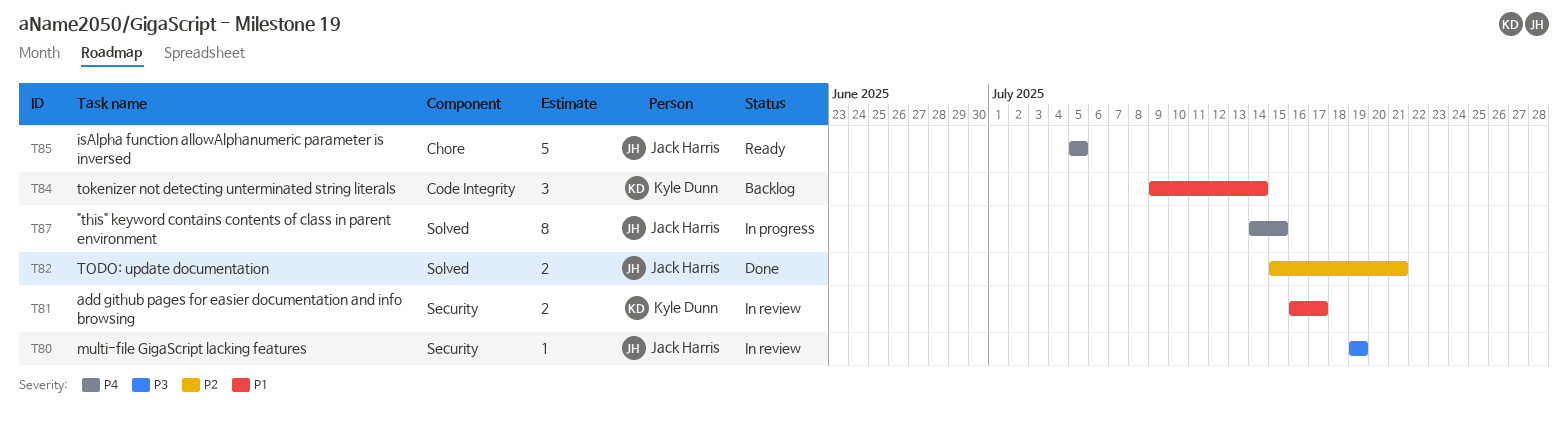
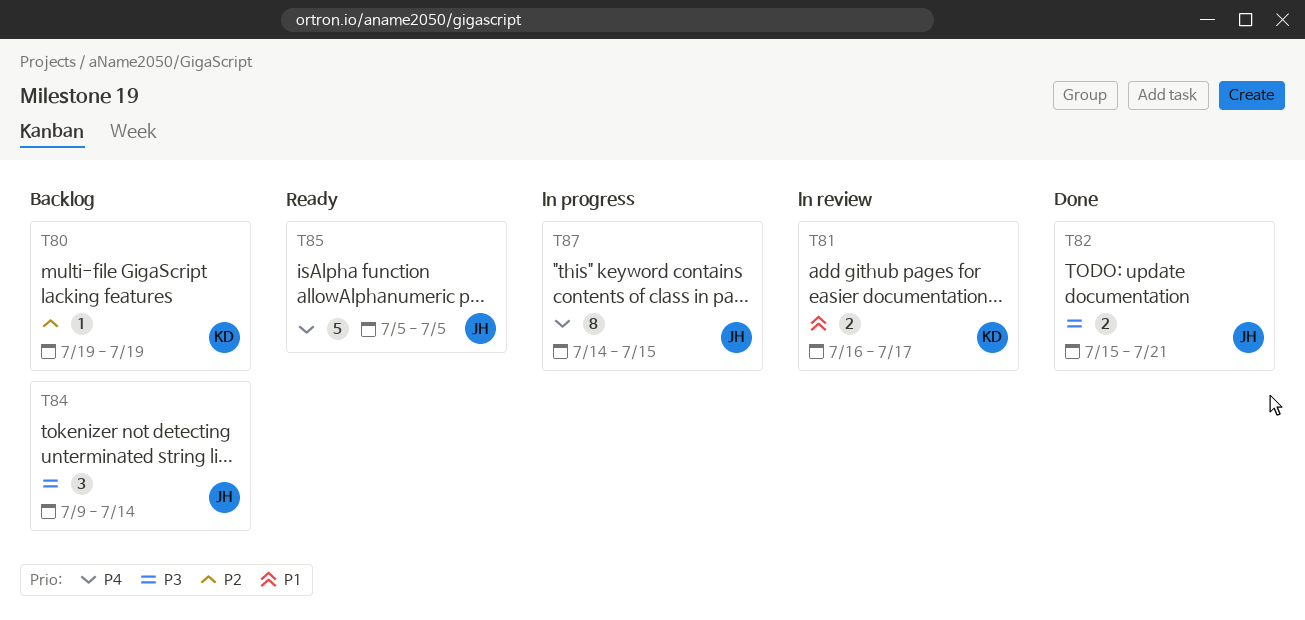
T80, status: In review -> Backlog
T80, owner: Jack Harris -> Kyle Dunn
T80, priority: P3 -> P2
T82, priority: P2 -> P3
T84, owner: Kyle Dunn -> Jack Harris
T84, priority: P1 -> P3

